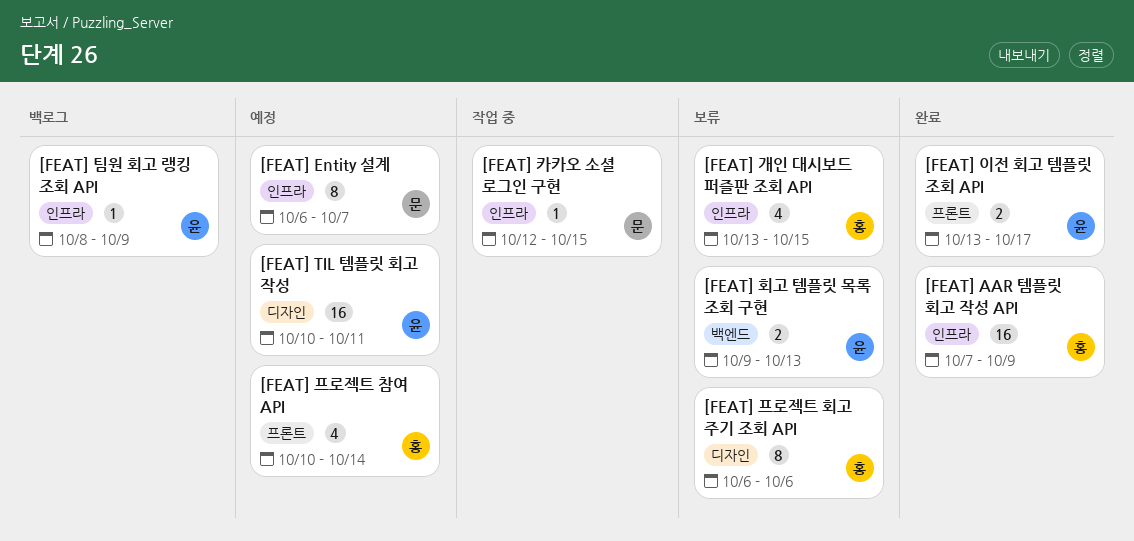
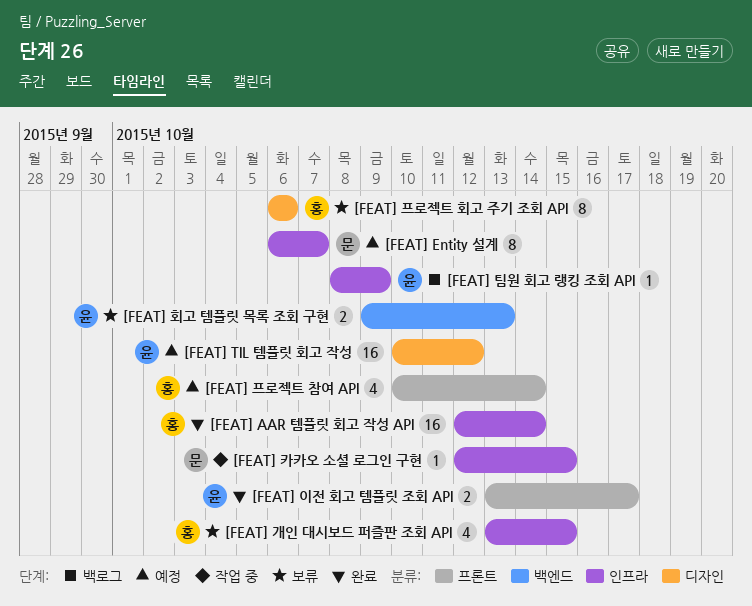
[FEAT] AAR 템플릿 회고 작성 API, start: Oct 7 -> Oct 12
[FEAT] AAR 템플릿 회고 작성 API, due: Oct 9 -> Oct 14
[FEAT] TIL 템플릿 회고 작성, due: Oct 11 -> Oct 12

